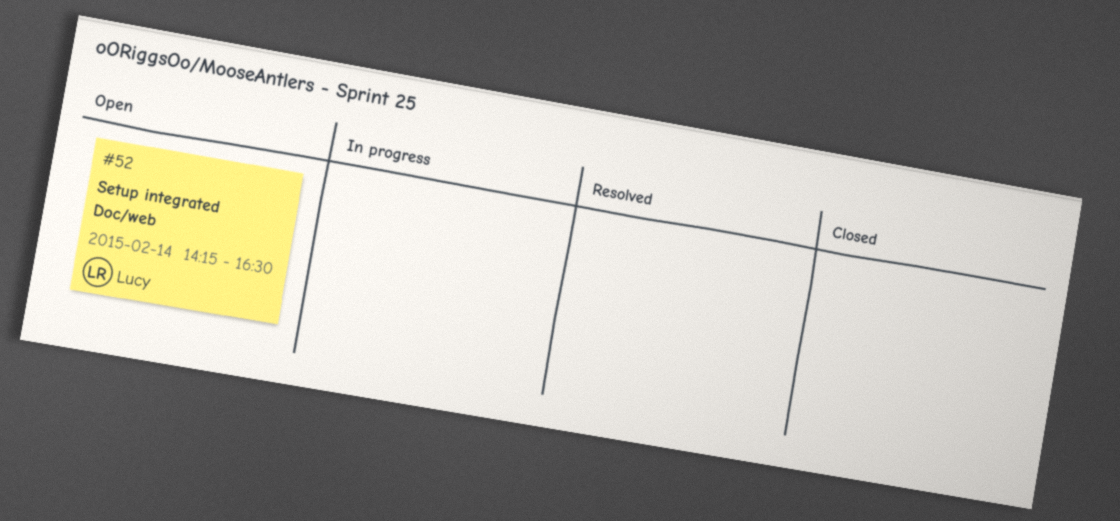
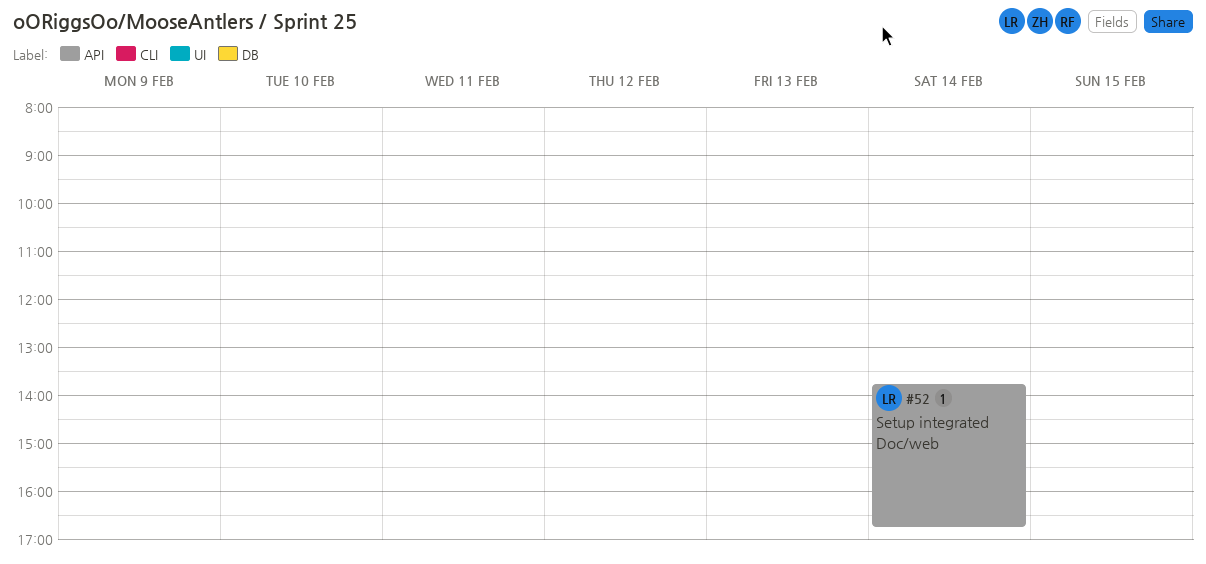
#52, begins: 14:15 -> 13:45
#52, ends: 16:30 -> 16:45

